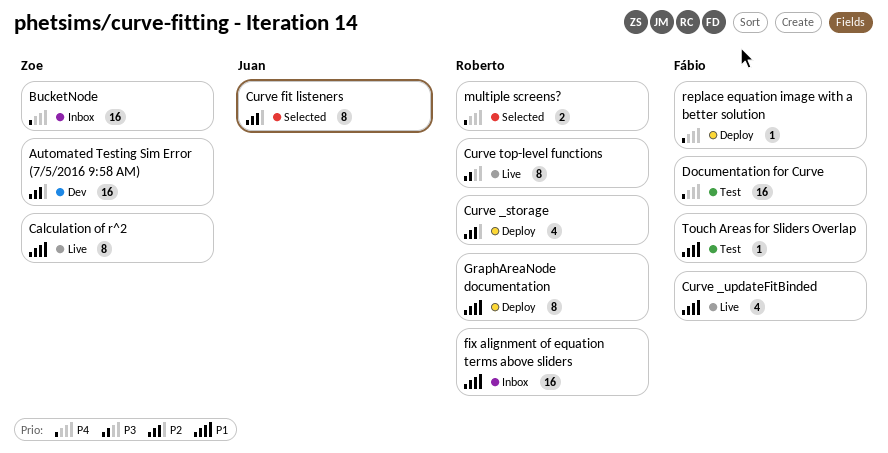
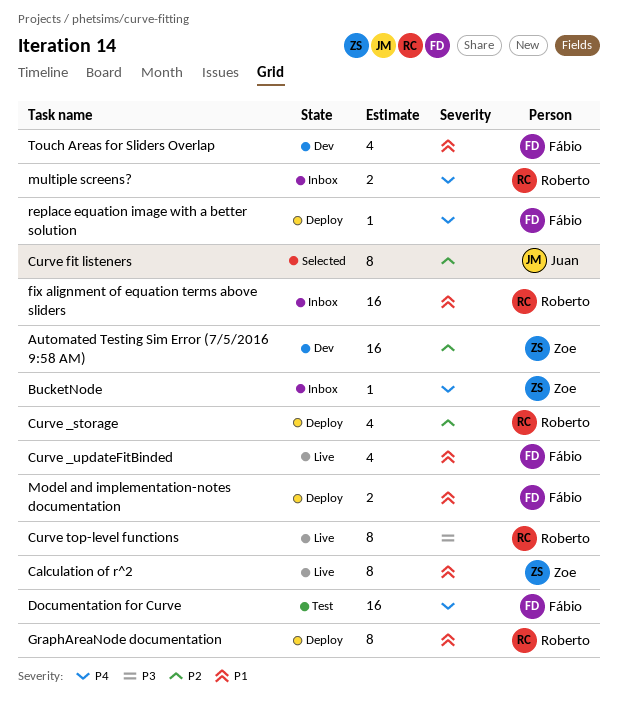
BucketNode, estimate: 16 -> 1
Model and implementation-notes documentation: none -> present
multiple screens?, status: Selected -> Inbox
Touch Areas for Sliders Overlap, status: Test -> Dev
Touch Areas for Sliders Overlap, estimate: 1 -> 4

